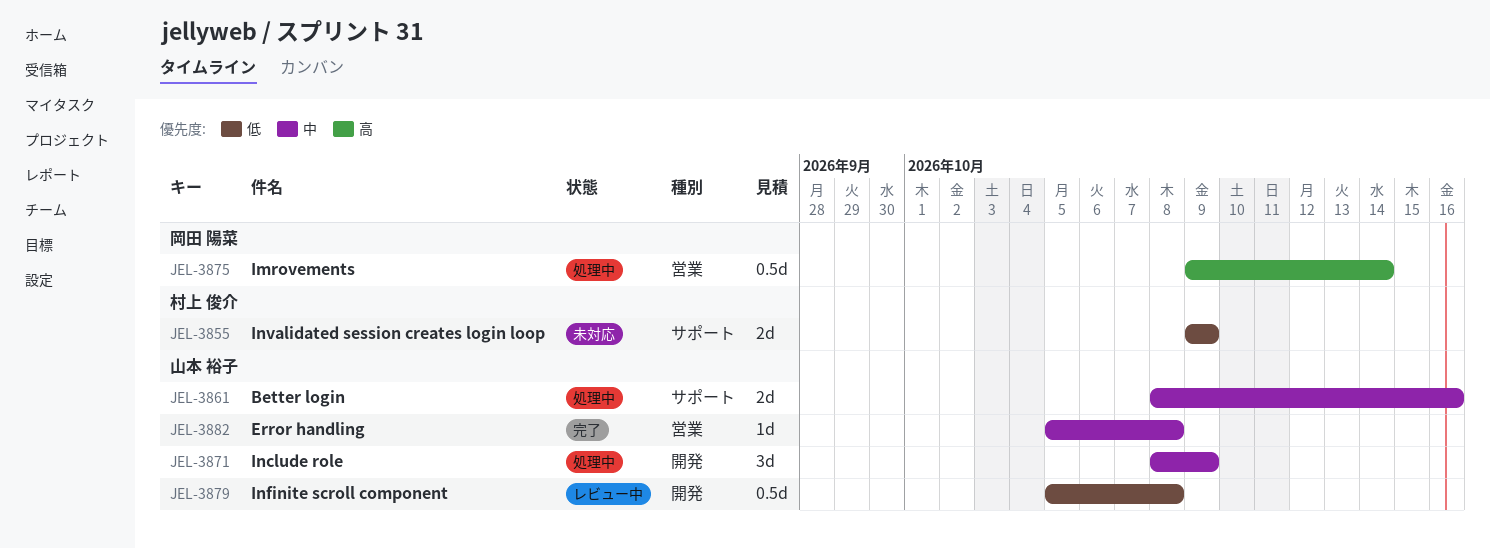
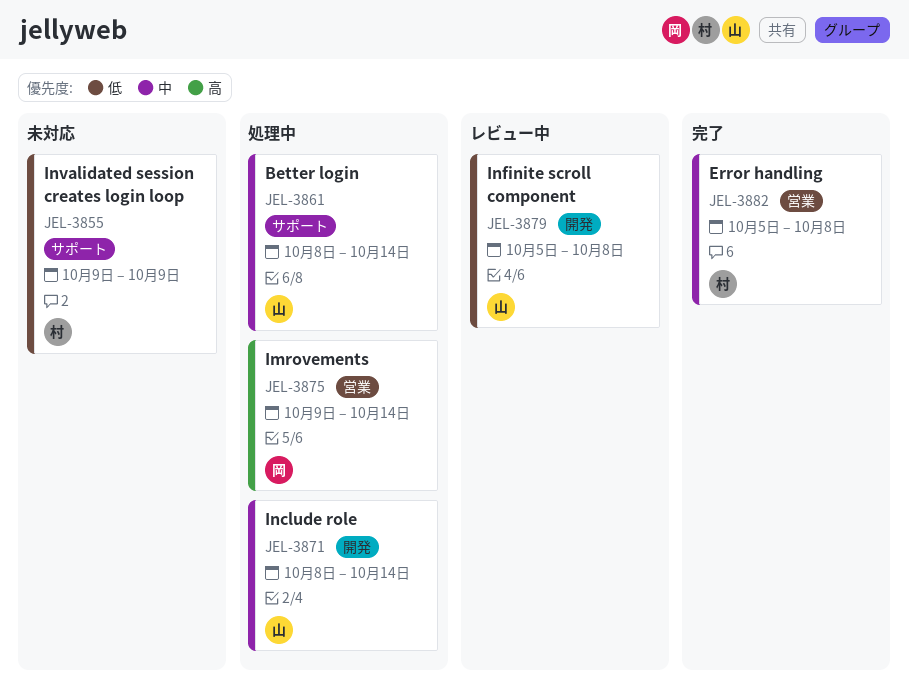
JEL-3861, due: Oct 16 -> Oct 14
JEL-3871, due: Oct 9 -> Oct 14
JEL-3882, owner: 山本 裕子 -> 村上 俊介

